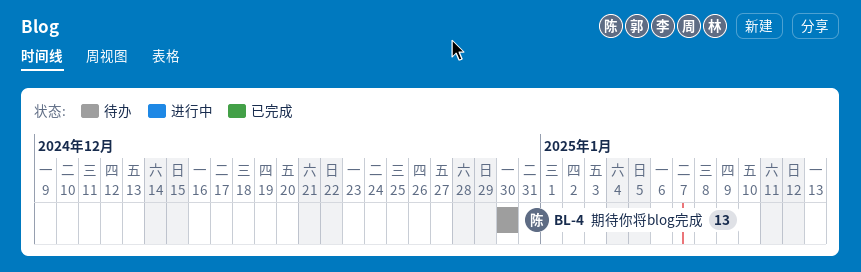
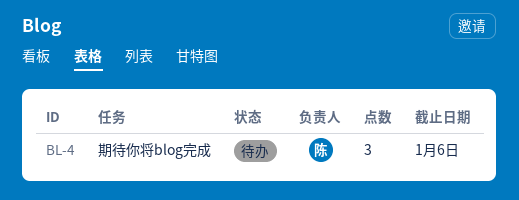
BL-4, estimate: 13 -> 3
BL-4, due: Dec 30 -> Jan 6

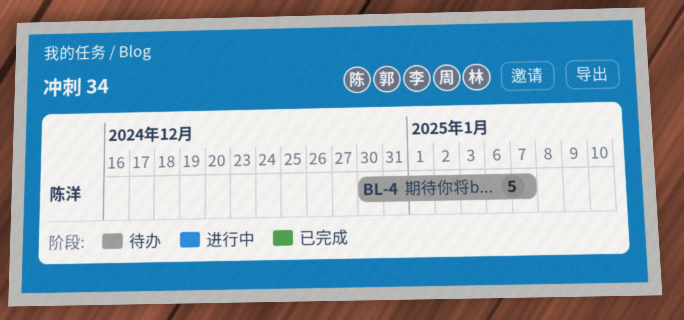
BL-4, estimate: 3 -> 5
BL-4, due: Jan 6 -> Jan 7

